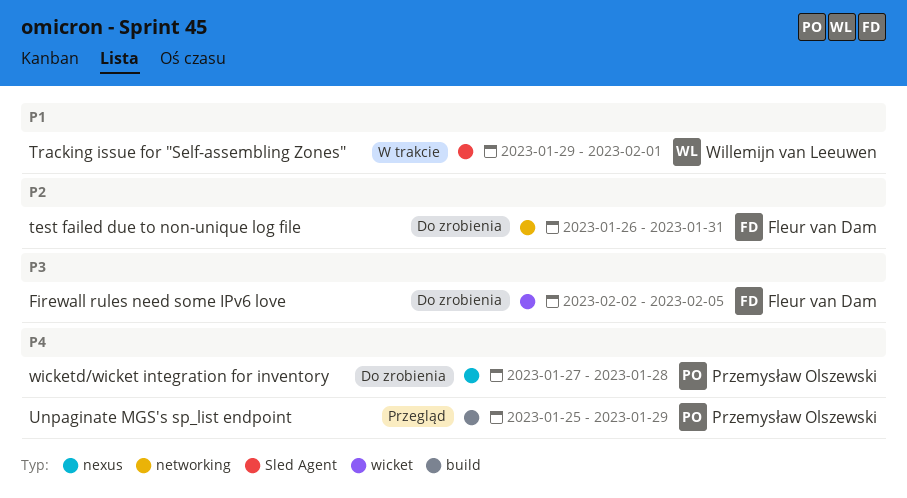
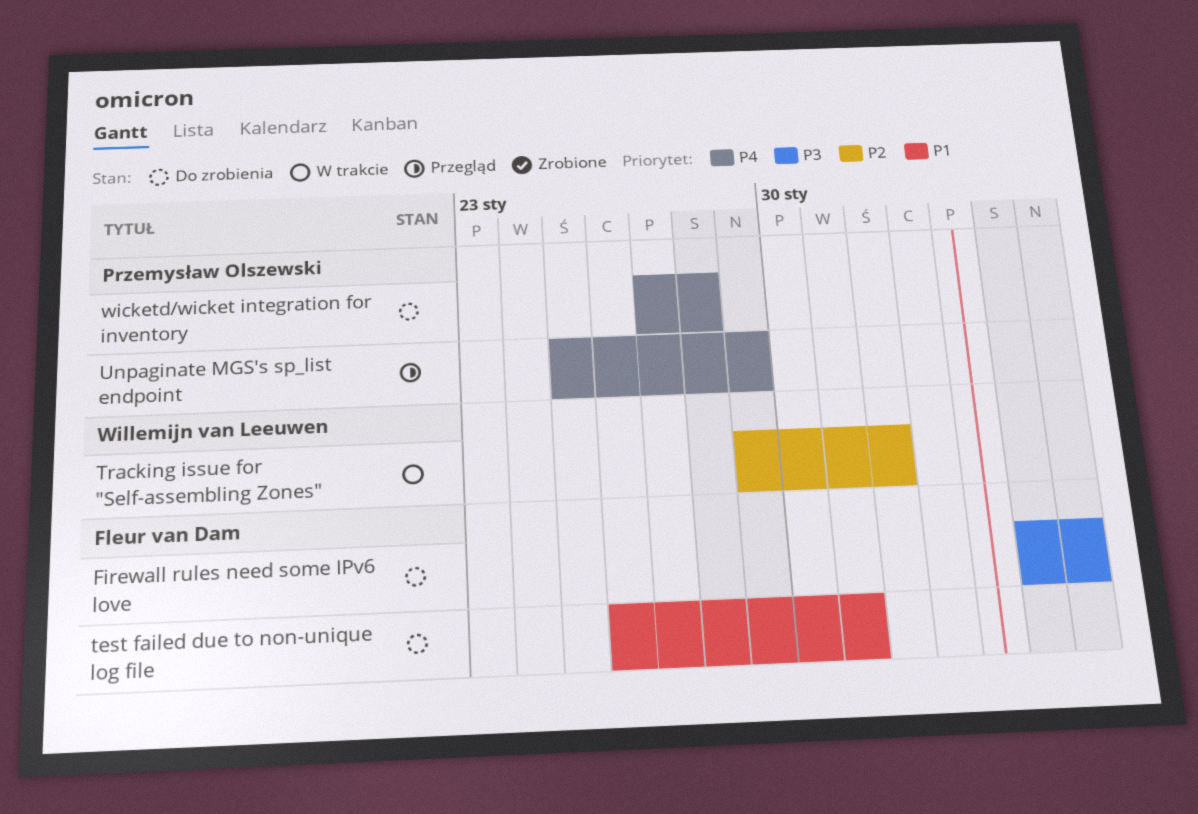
Firewall rules need some IPv6 love, start: Feb 2 -> Feb 4
test failed due to non-unique log file, priority: P2 -> P1
Tracking issue for "Self-assembling Zones", priority: P1 -> P2

